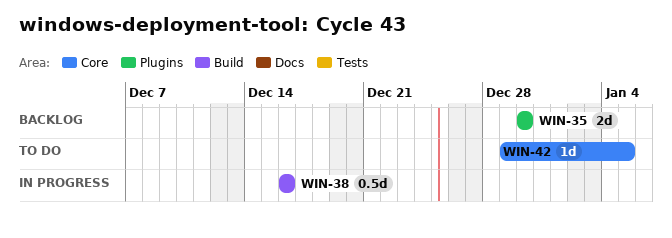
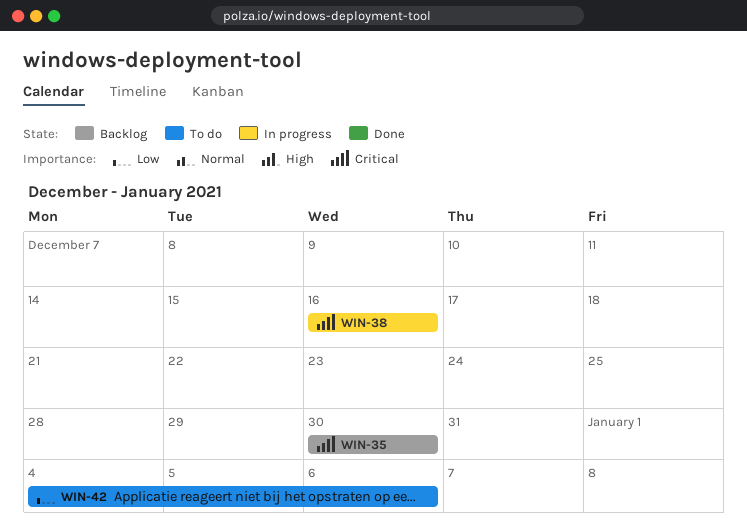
WIN-42, start: Dec 29 -> Jan 4
WIN-42, due: Jan 5 -> Jan 6

